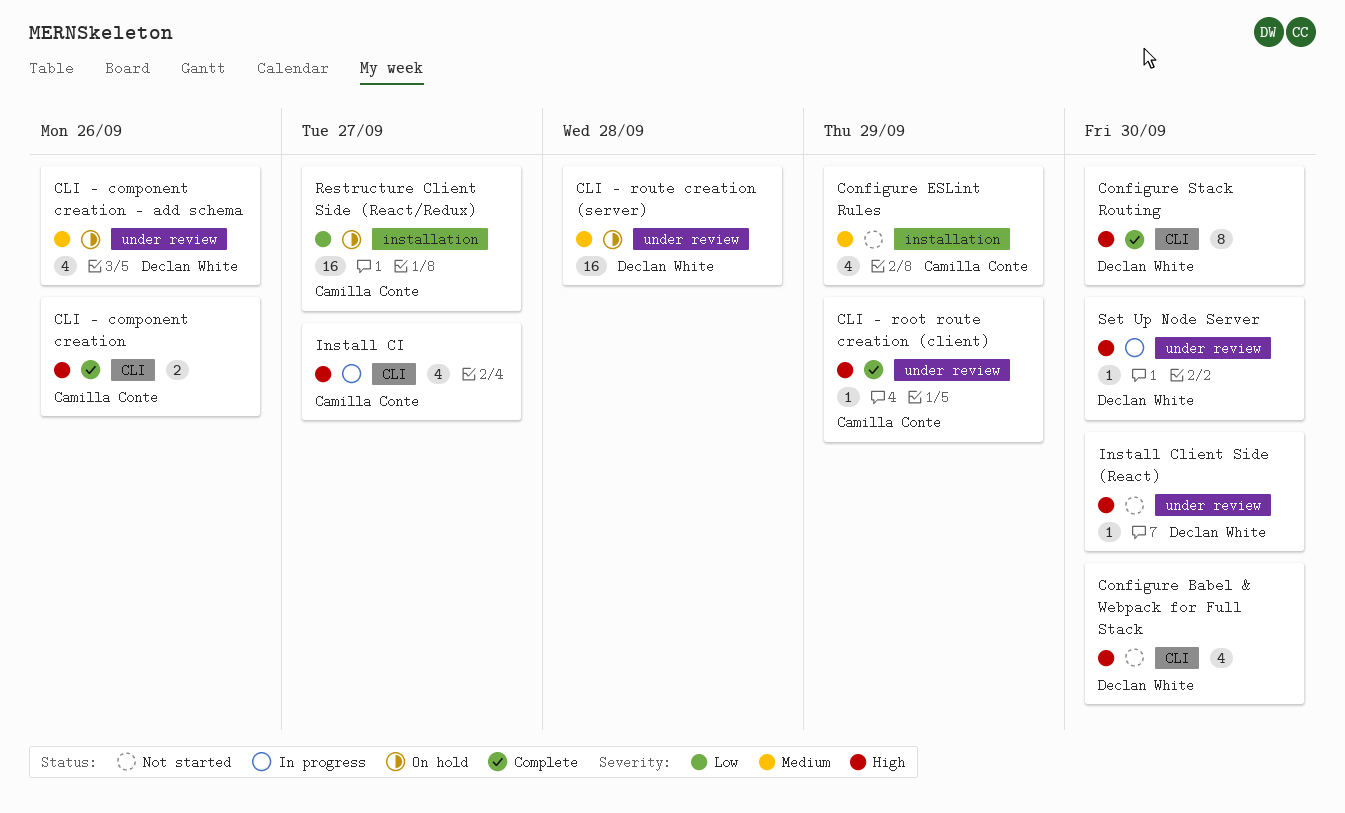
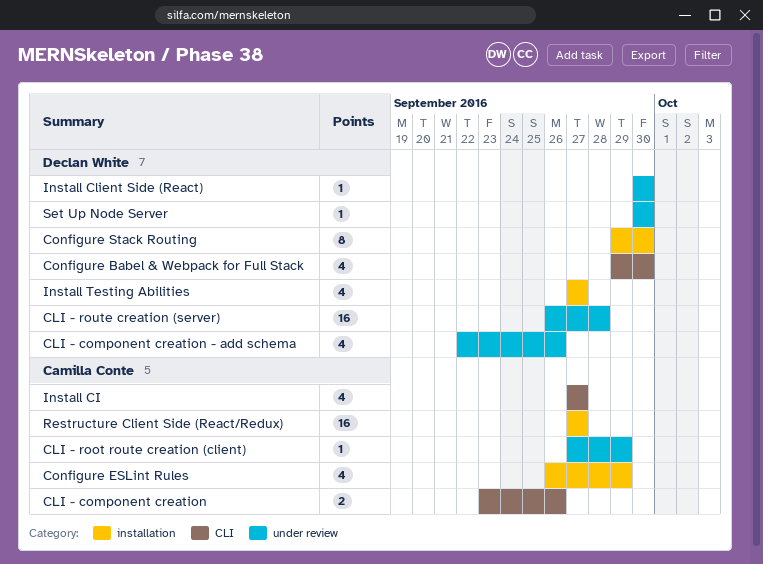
Configure Stack Routing, label: CLI -> installation
Install Testing Abilities: none -> present

